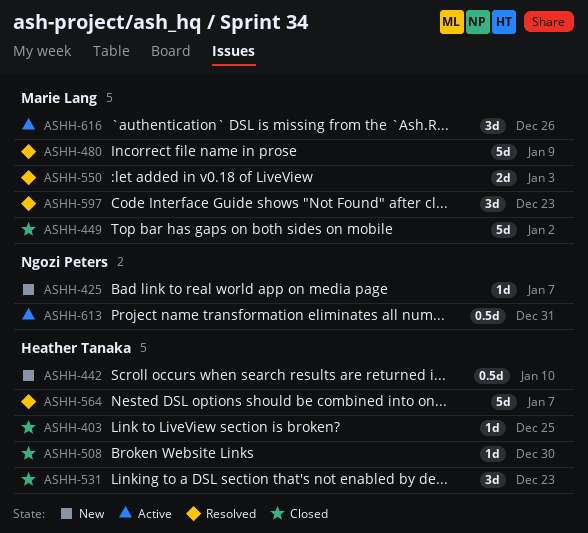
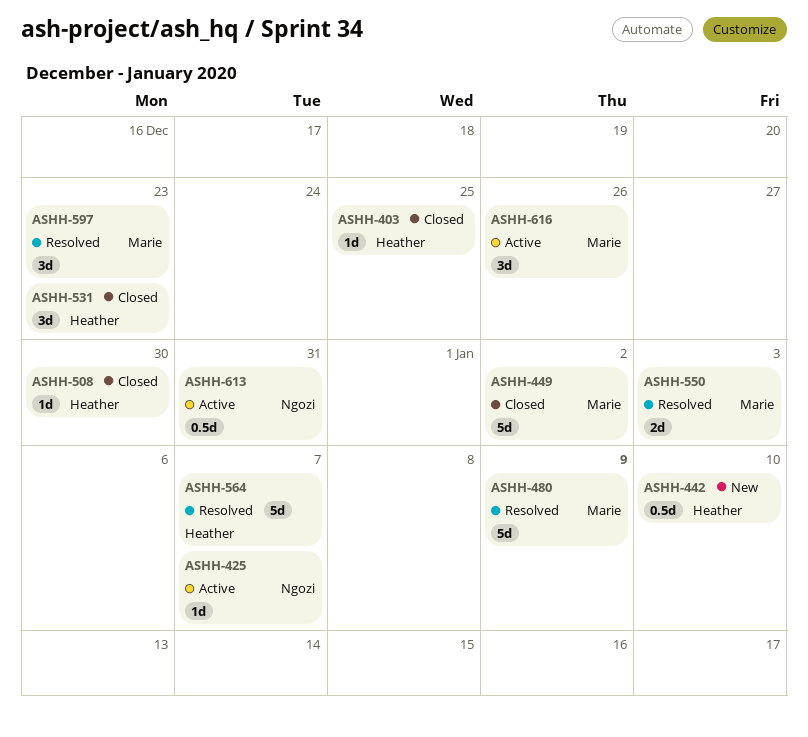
ASHH-425, status: New -> Active

